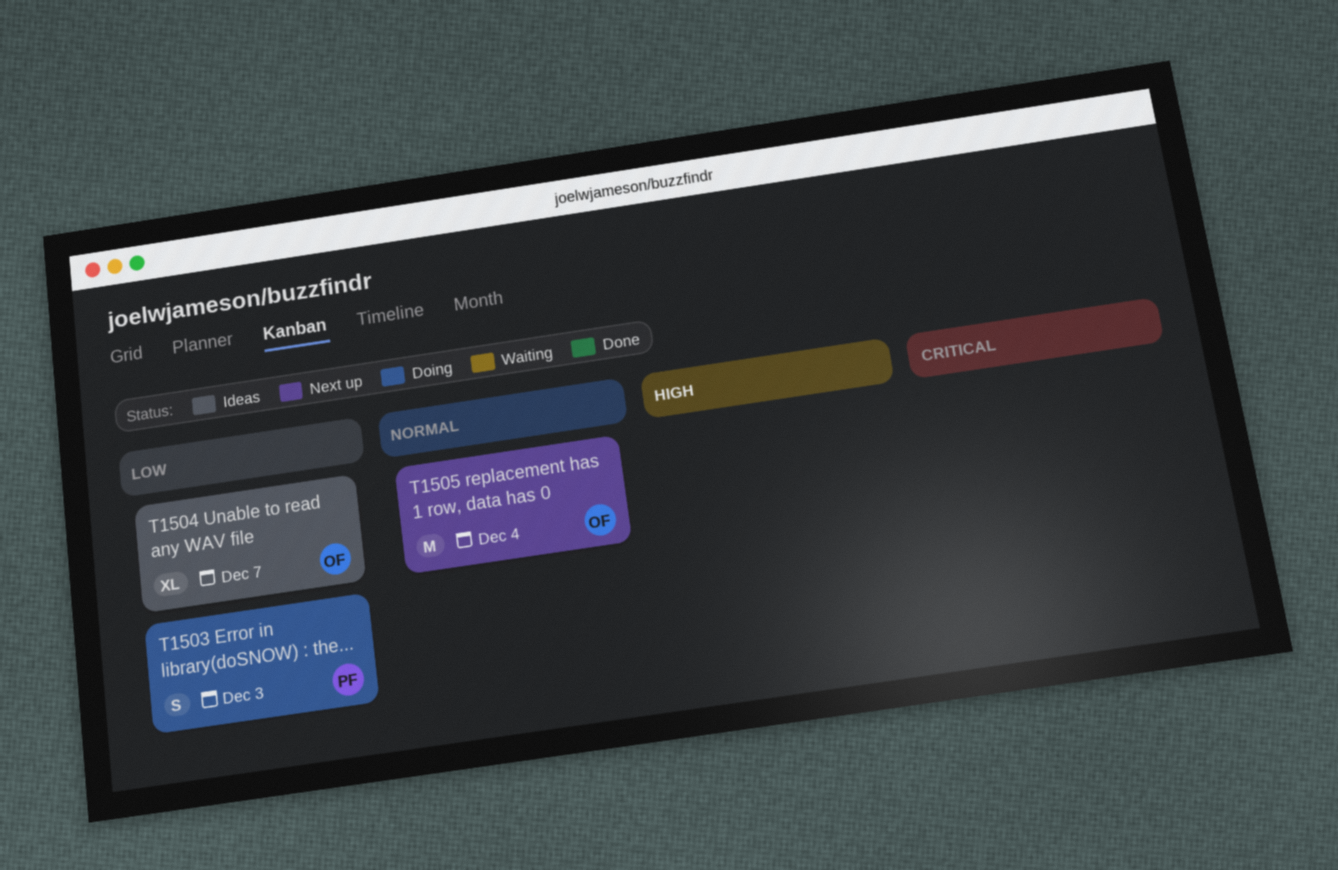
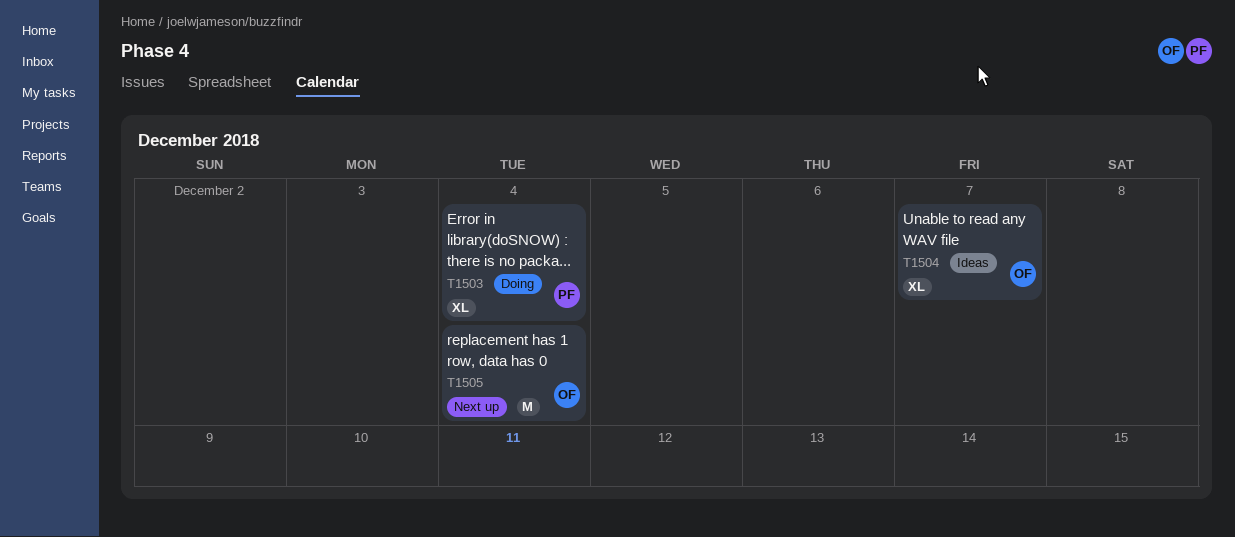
T1503, estimate: S -> XL
T1503, due: Dec 3 -> Dec 4

